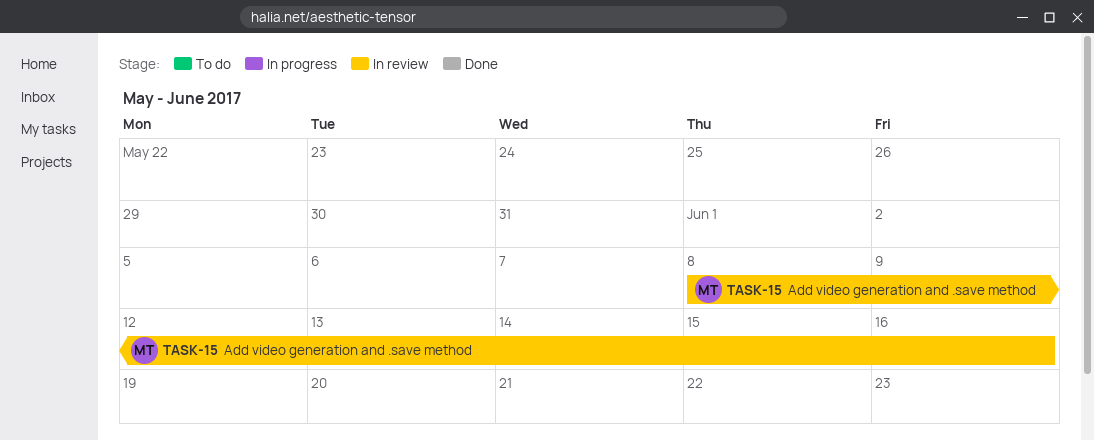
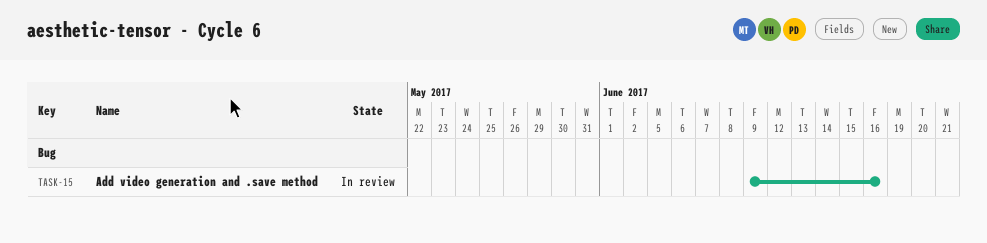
TASK-15, start: Jun 8 -> Jun 9

